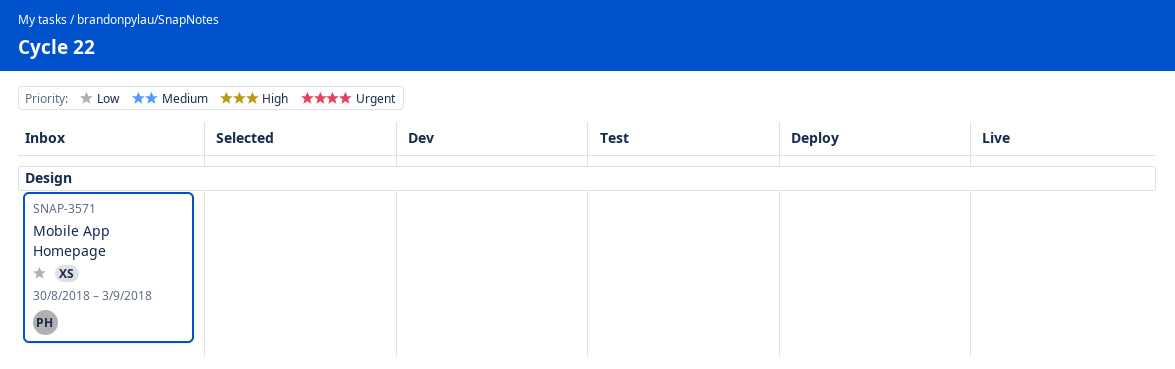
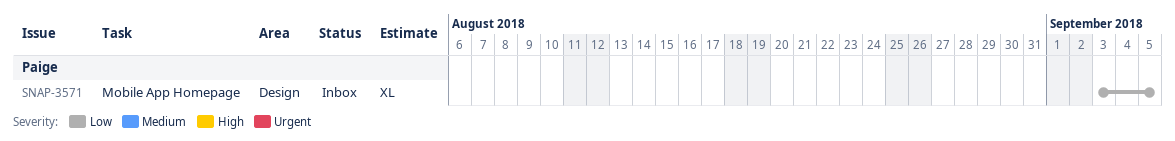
SNAP-3571, estimate: XS -> XL
SNAP-3571, start: Aug 30 -> Sep 3
SNAP-3571, due: Sep 3 -> Sep 5

